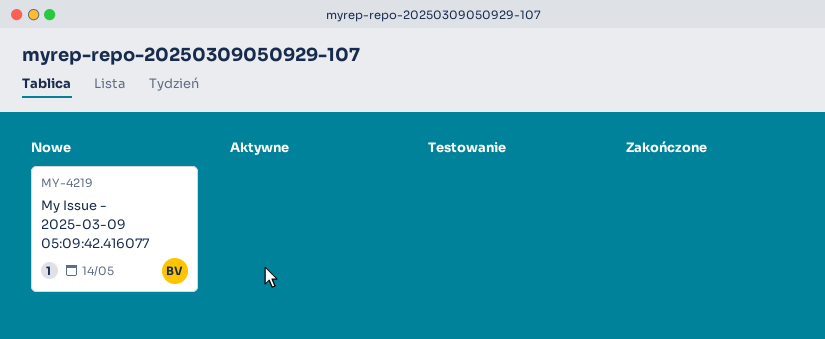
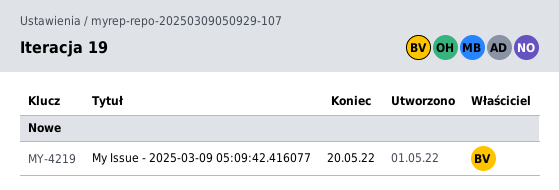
MY-4219, due: May 14 -> May 20

